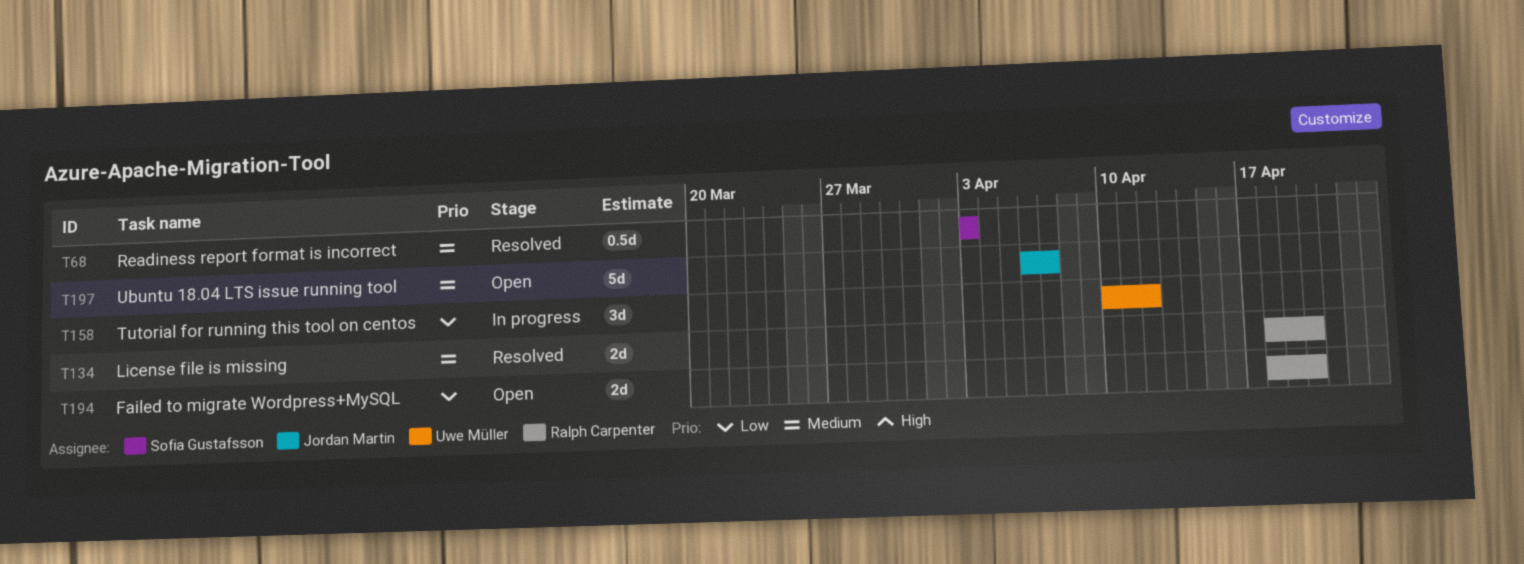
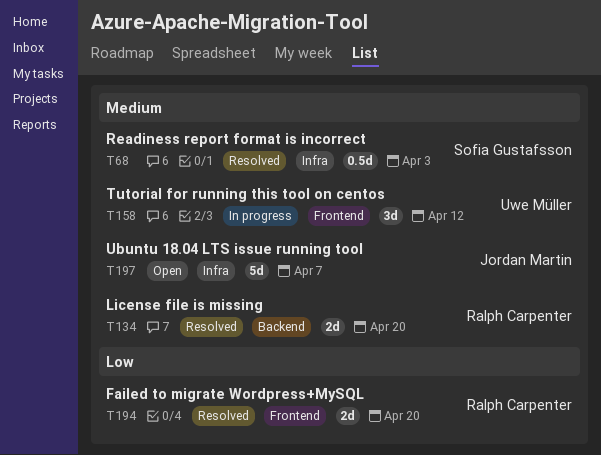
T158, priority: Low -> Medium
T194, status: Open -> Resolved

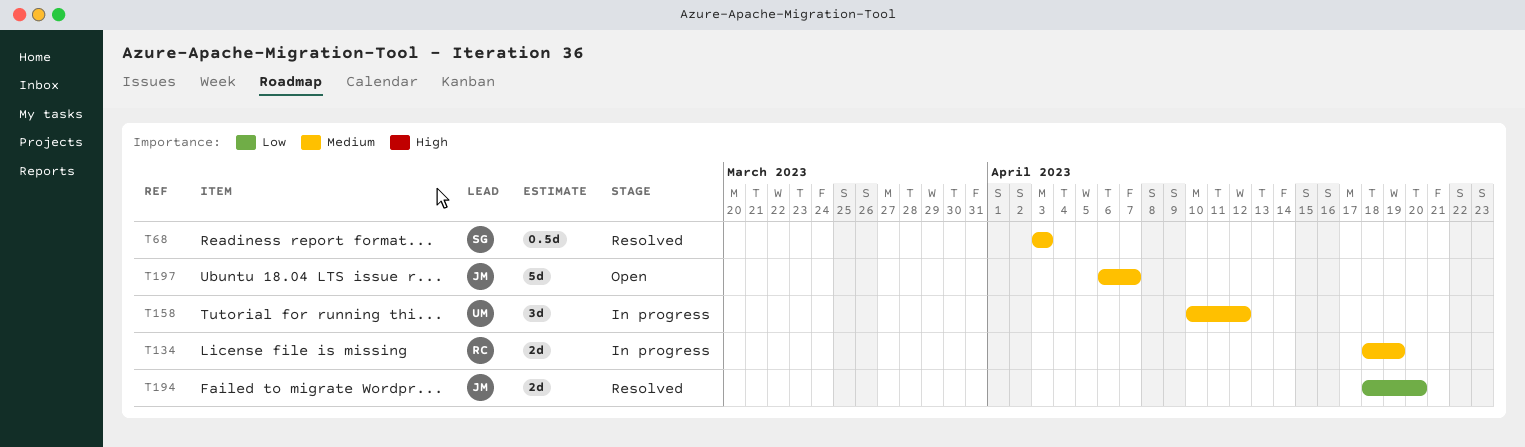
T134, status: Resolved -> In progress
T134, due: Apr 20 -> Apr 19
T194, owner: Ralph Carpenter -> Jordan Martin

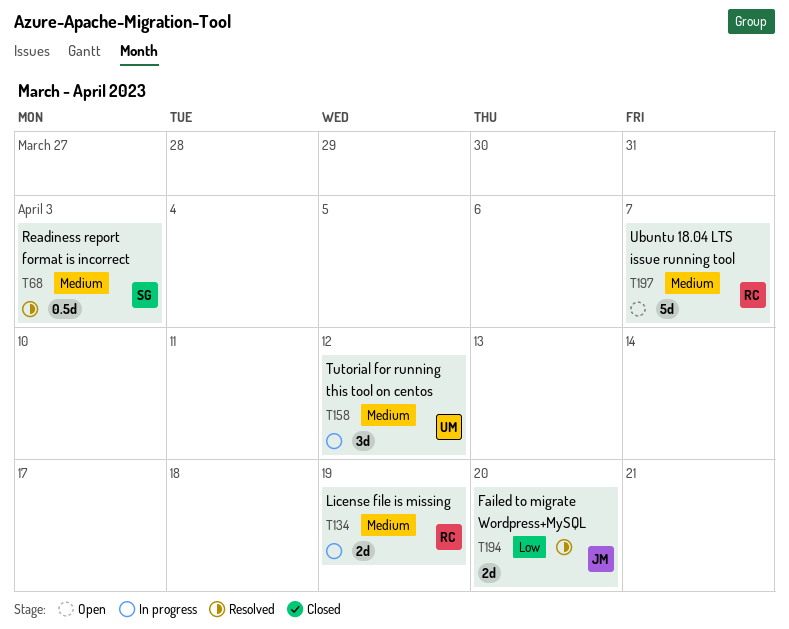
T197, owner: JM -> RC

